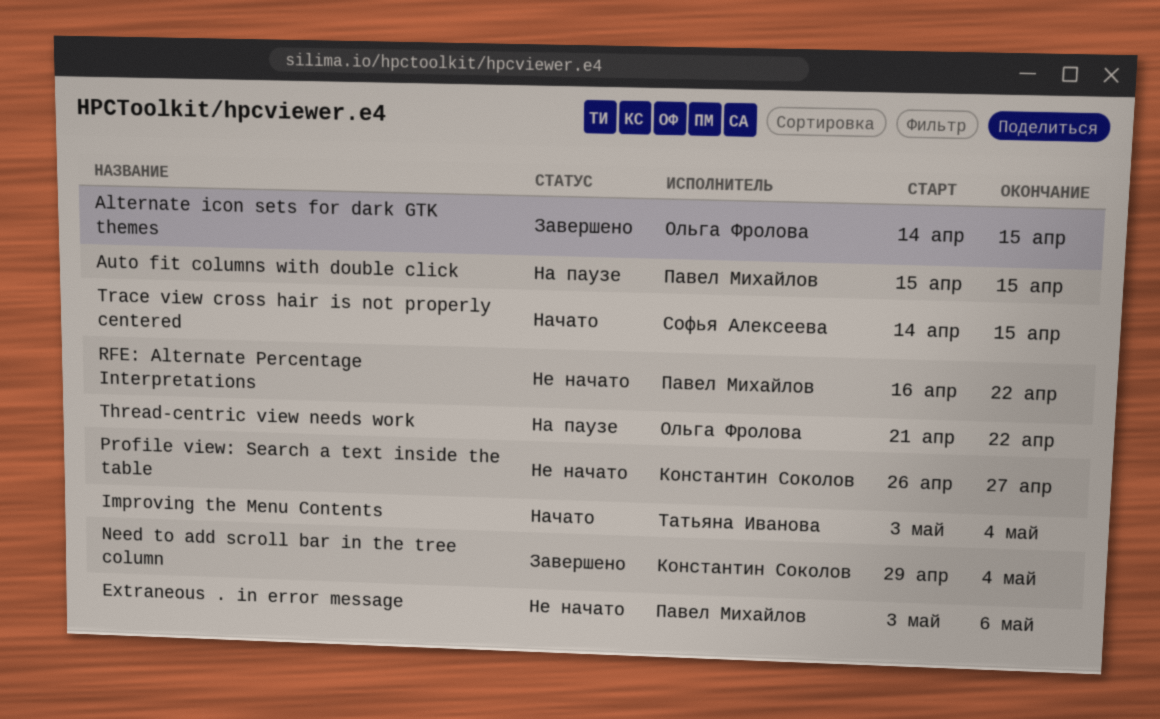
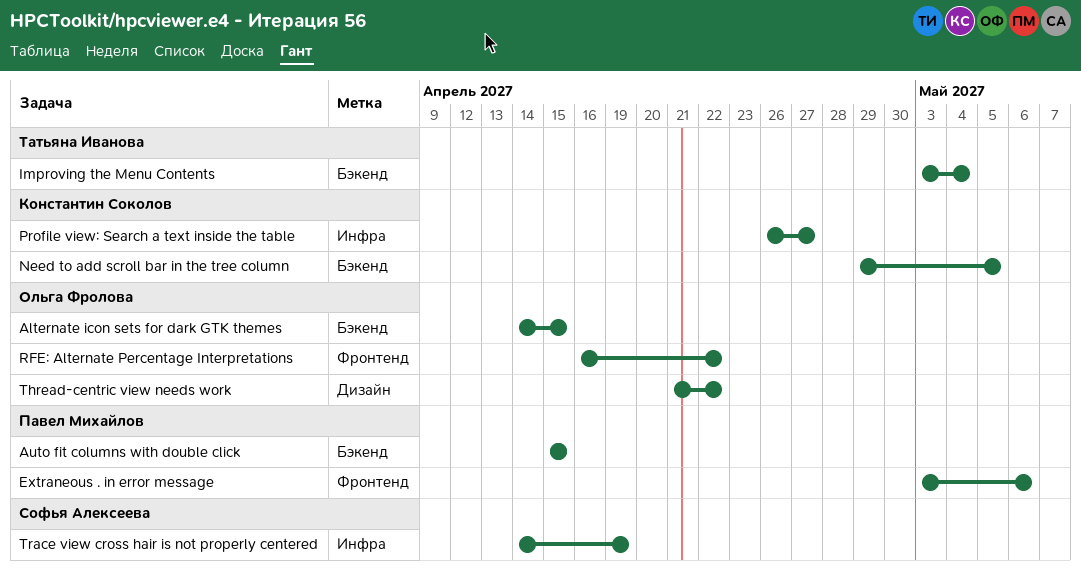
Need to add scroll bar in the tree column, due: May 4 -> May 5
RFE: Alternate Percentage Interpretations, owner: Павел Михайлов -> Ольга Фролова
Trace view cross hair is not properly centered, due: Apr 15 -> Apr 19

